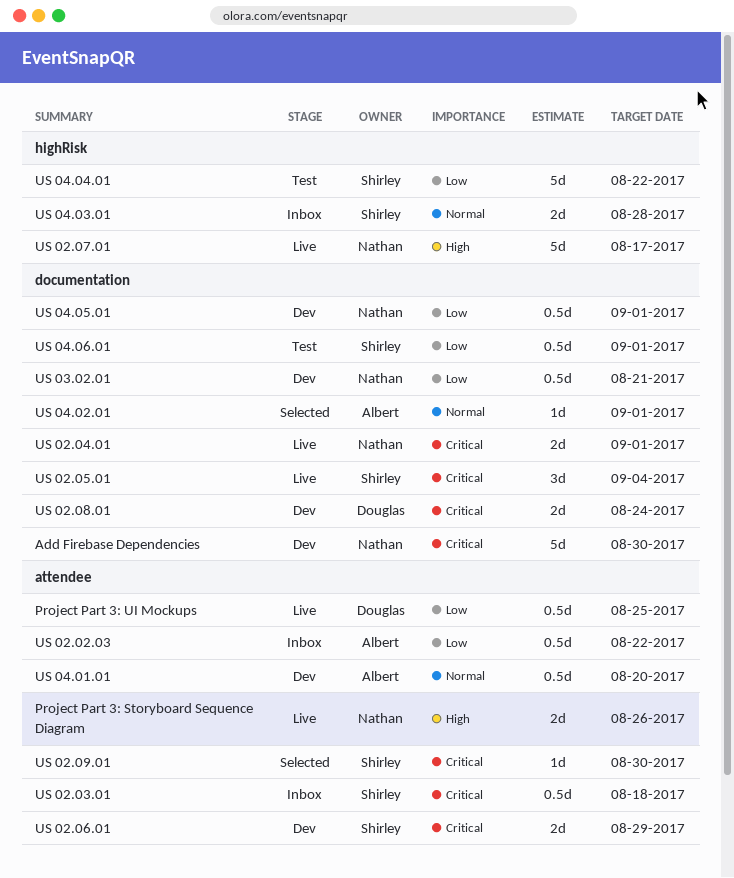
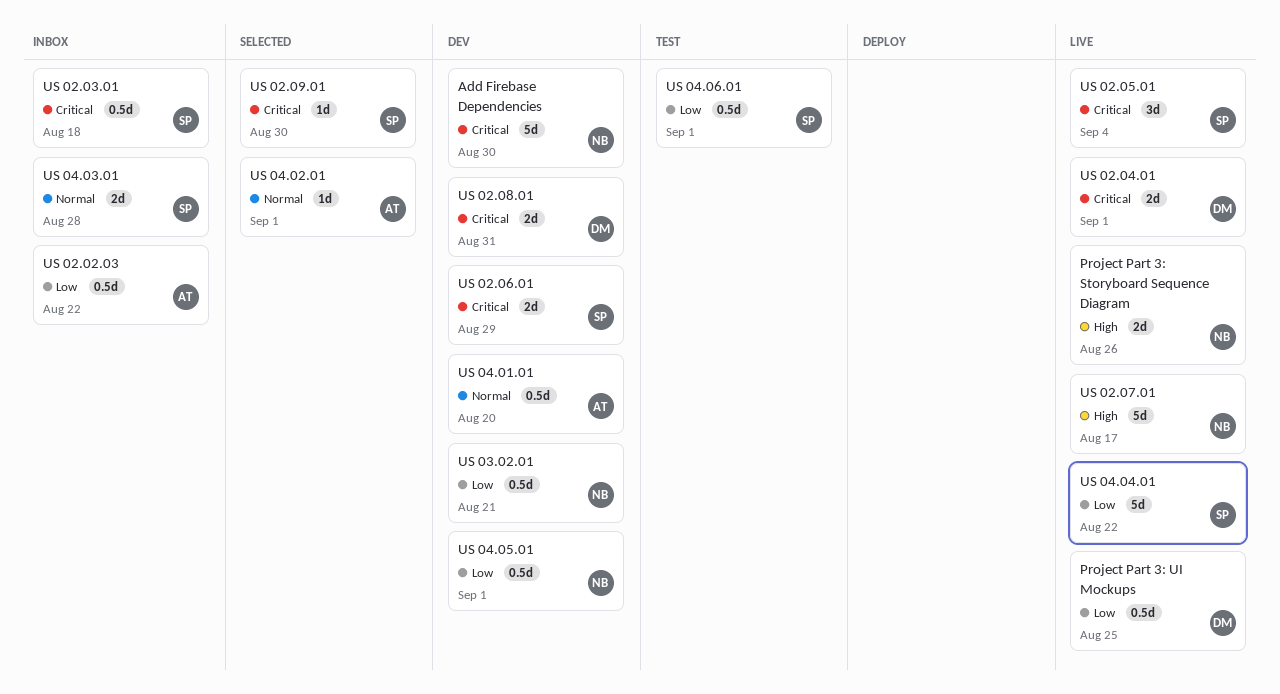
US 02.04.01, owner: Nathan -> Douglas
US 02.08.01, due: Aug 24 -> Aug 31
US 04.04.01, status: Test -> Live

